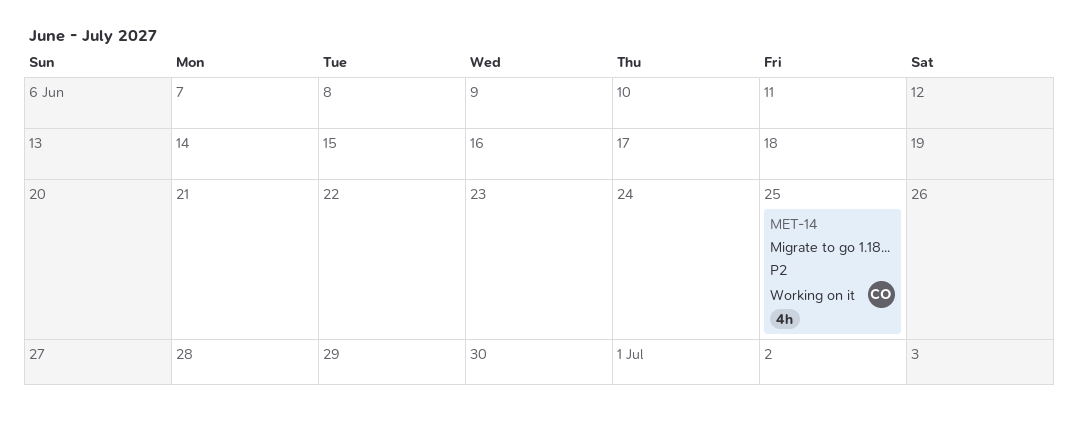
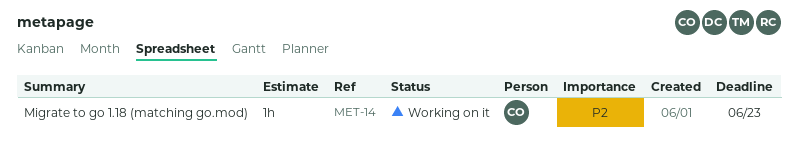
MET-14, estimate: 4h -> 1h
MET-14, due: Jun 25 -> Jun 23

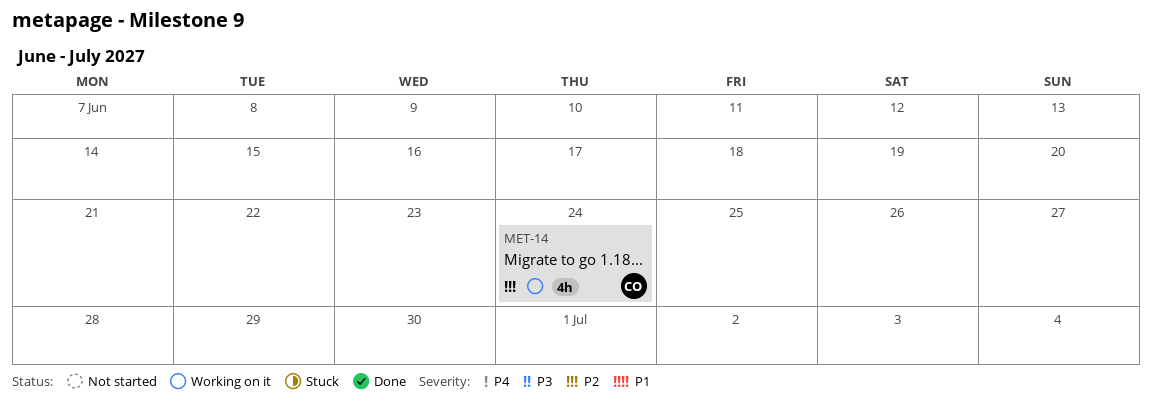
MET-14, estimate: 1h -> 4h
MET-14, due: Jun 23 -> Jun 24

